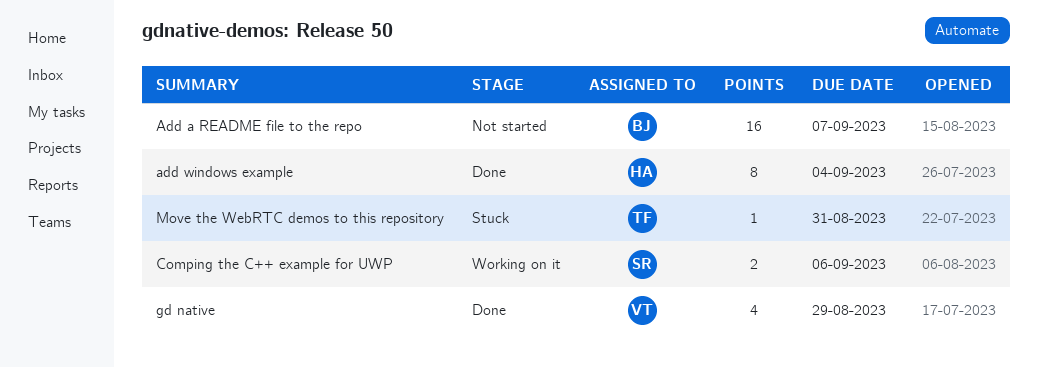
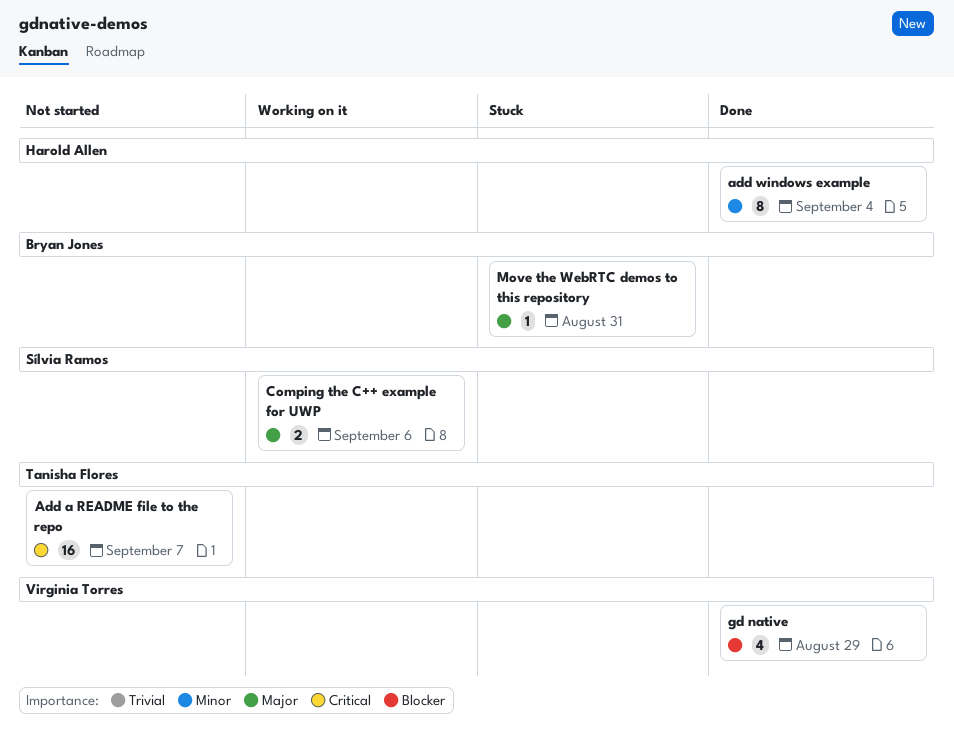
Add a README file to the repo, owner: Bryan Jones -> Tanisha Flores
Move the WebRTC demos to this repository, owner: Tanisha Flores -> Bryan Jones

